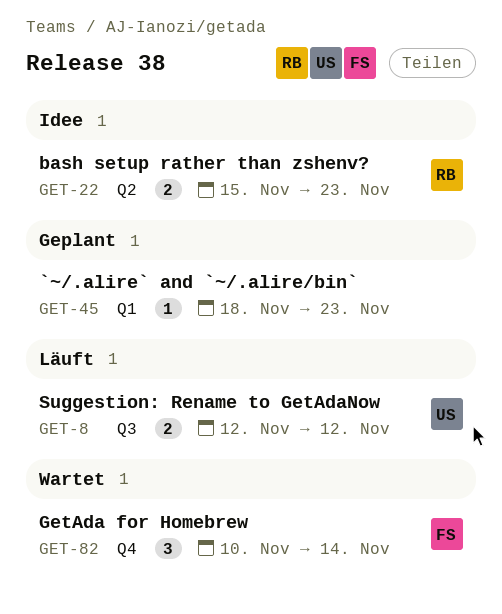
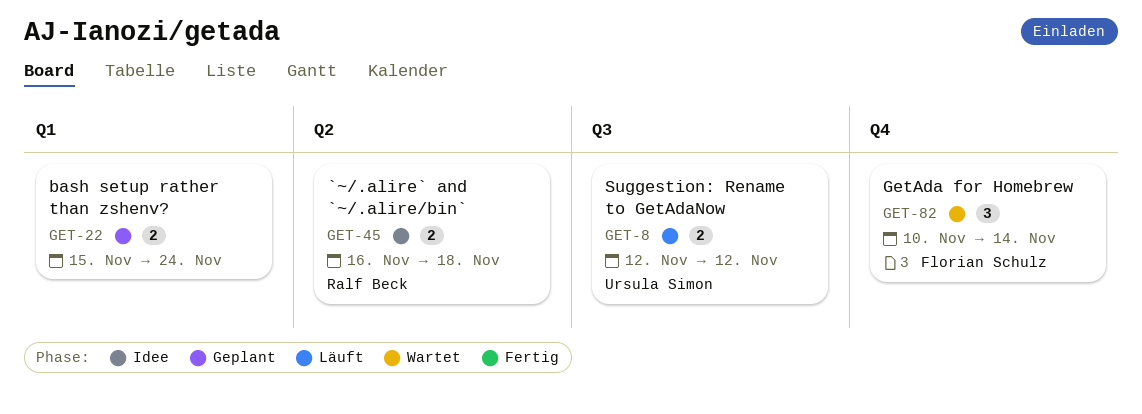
GET-22, status: Idee -> Geplant
GET-22, owner: Ralf Beck -> none
GET-22, label: Q2 -> Q1
GET-22, due: Nov 23 -> Nov 24
GET-45, status: Geplant -> Idee
GET-45, owner: none -> Ralf Beck
GET-45, label: Q1 -> Q2
GET-45, estimate: 1 -> 2
GET-45, start: Nov 18 -> Nov 16
GET-45, due: Nov 23 -> Nov 18

